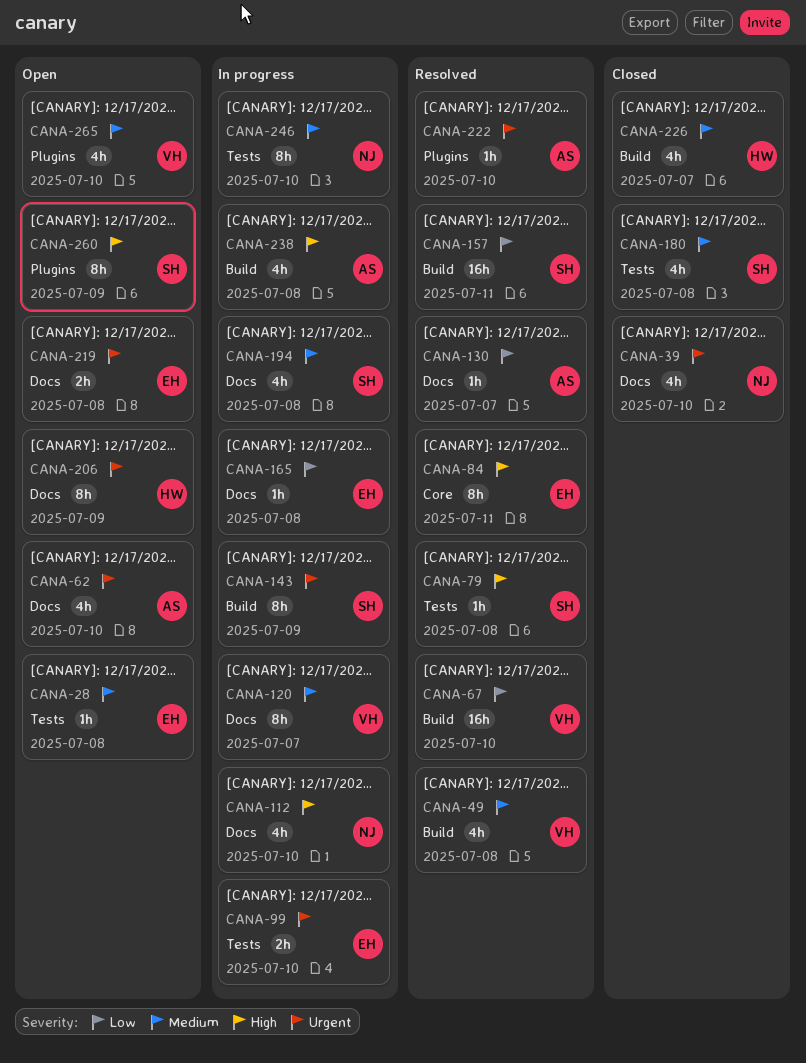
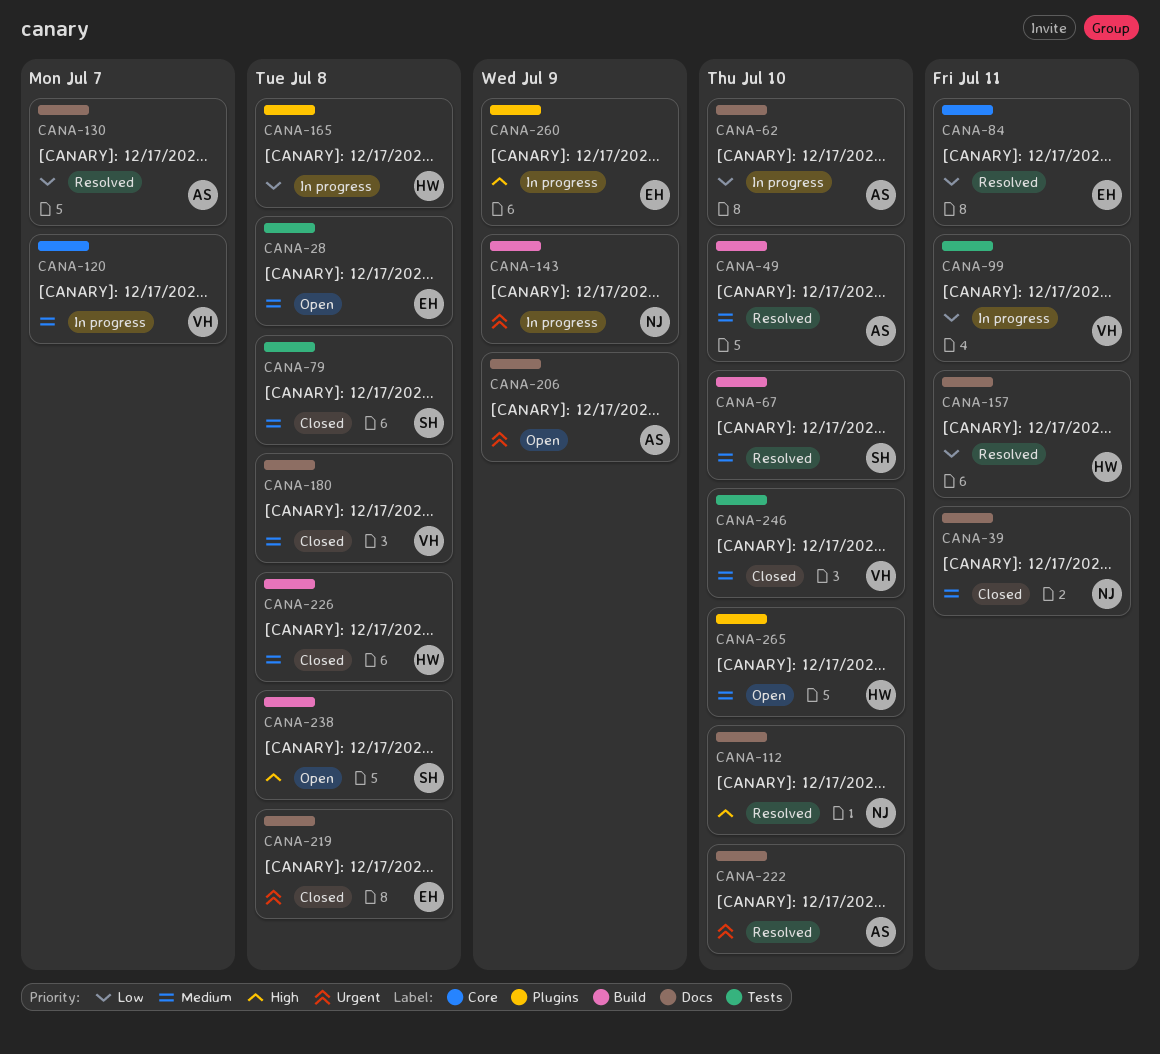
CANA-39, priority: Urgent -> Medium
CANA-39, due: Jul 10 -> Jul 11
CANA-49, owner: VH -> AS
CANA-49, due: Jul 8 -> Jul 10
CANA-62, status: Open -> In progress
CANA-62, priority: Urgent -> Low
CANA-67, owner: VH -> SH
CANA-67, priority: Low -> Medium
CANA-79, status: Resolved -> Closed
CANA-79, priority: High -> Medium
CANA-84, priority: High -> Low
CANA-99, owner: EH -> VH
CANA-99, priority: Urgent -> Low
CANA-99, due: Jul 10 -> Jul 11
CANA-112, status: In progress -> Resolved
CANA-120, label: Docs -> Core
CANA-143, owner: SH -> NJ
CANA-157, owner: SH -> HW
CANA-157, label: Build -> Docs
CANA-165, owner: EH -> HW
CANA-165, label: Docs -> Plugins
CANA-180, owner: SH -> VH
CANA-180, label: Tests -> Docs
CANA-194: present -> none
CANA-206, owner: HW -> AS
CANA-219, status: Open -> Closed
CANA-222, label: Plugins -> Docs
CANA-226, due: Jul 7 -> Jul 8
CANA-238, status: In progress -> Open
CANA-238, owner: AS -> SH
CANA-246, status: In progress -> Closed
CANA-246, owner: NJ -> VH
CANA-260, status: Open -> In progress
CANA-260, owner: SH -> EH
CANA-265, owner: VH -> HW

